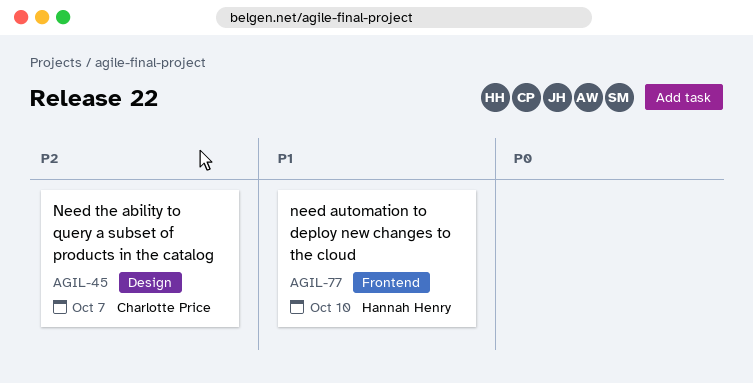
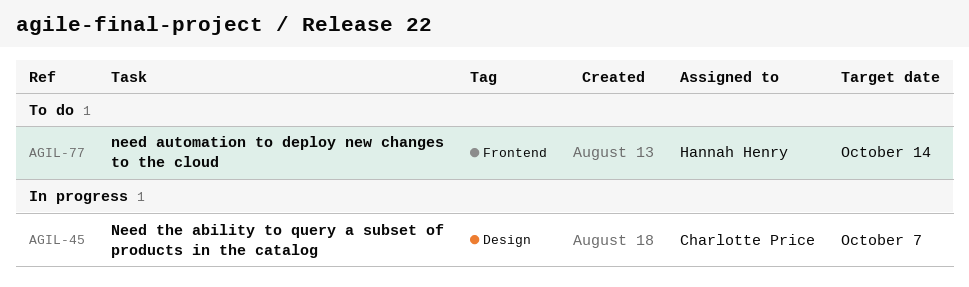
AGIL-77, due: Oct 10 -> Oct 14

